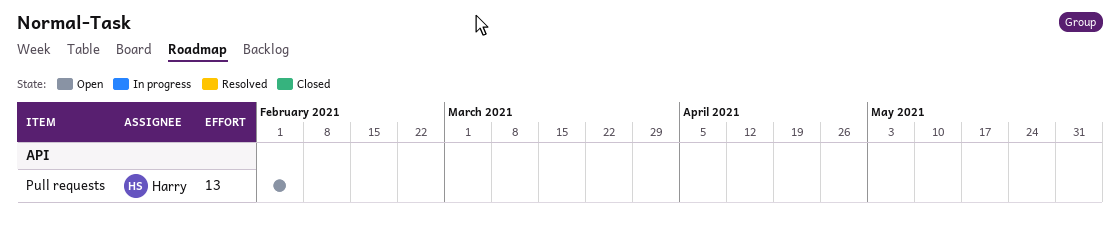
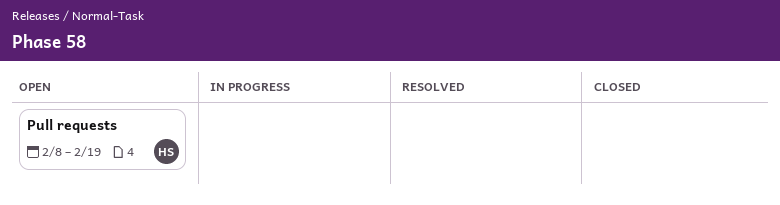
Pull requests, start: Feb 1 -> Feb 8
Pull requests, due: Feb 5 -> Feb 19

